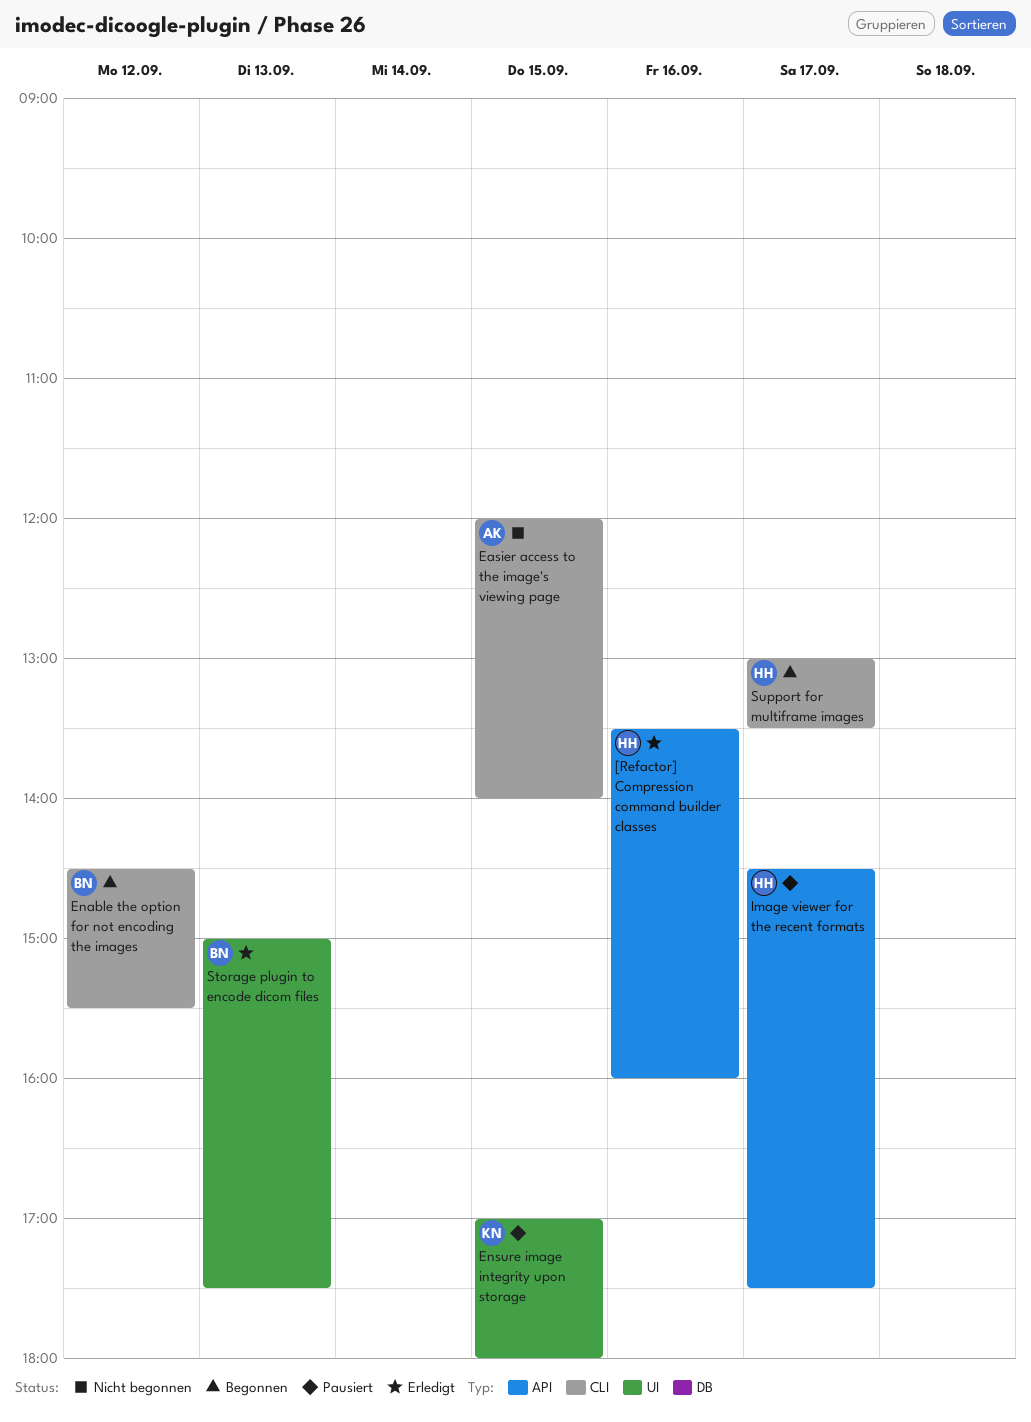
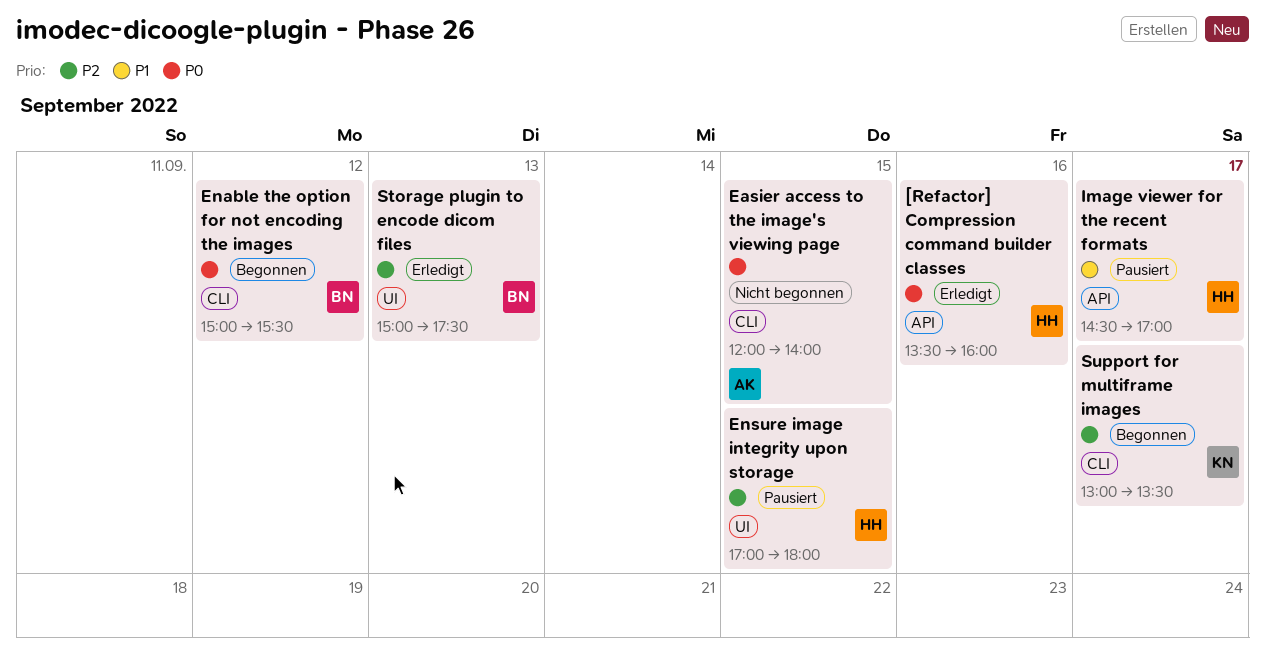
Enable the option for not encoding the images, begins: 14:30 -> 15:00
Ensure image integrity upon storage, owner: KN -> HH
Image viewer for the recent formats, ends: 17:30 -> 17:00
Support for multiframe images, owner: HH -> KN

